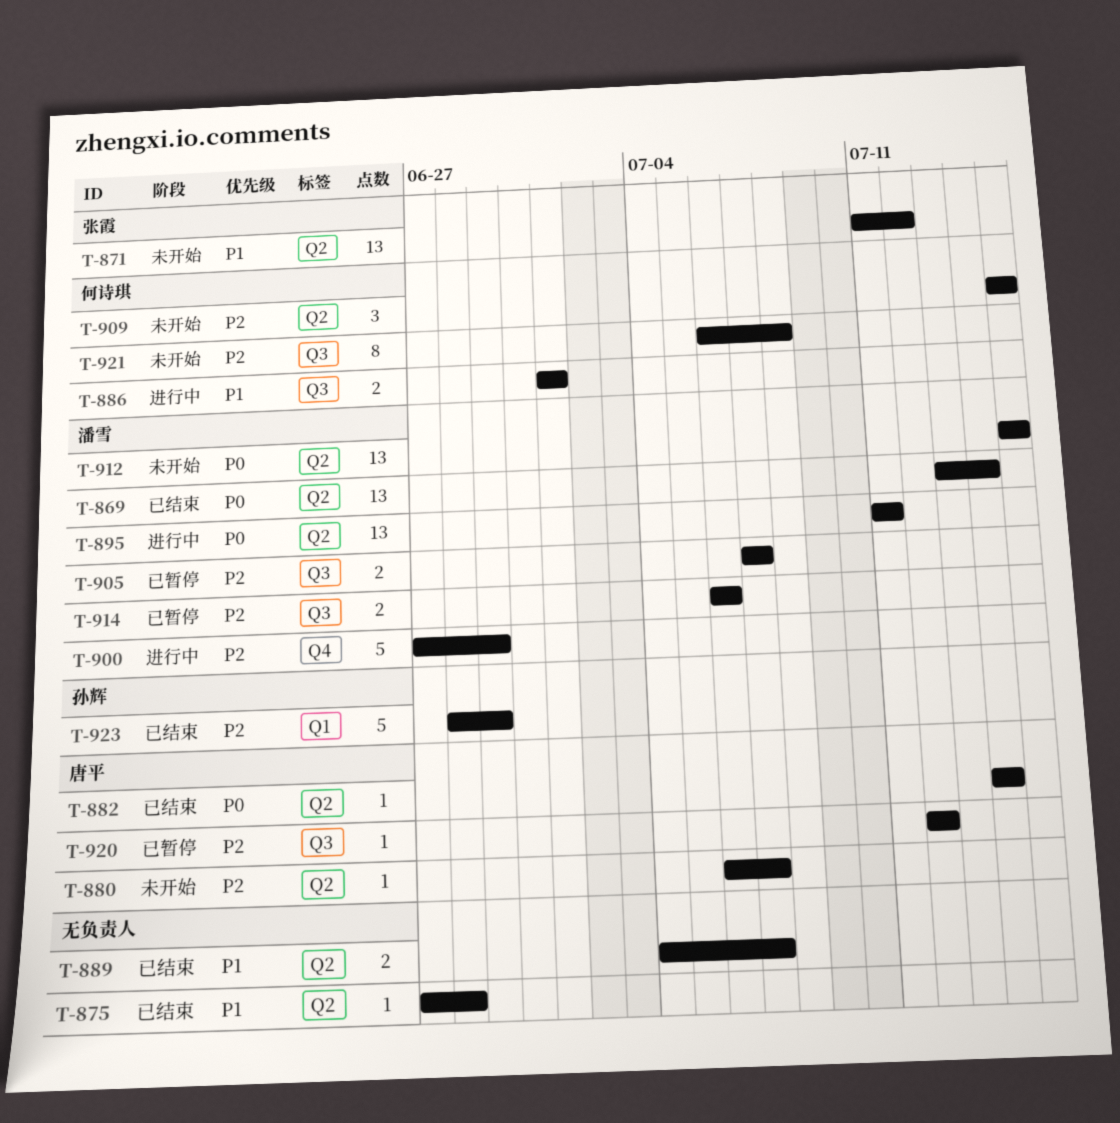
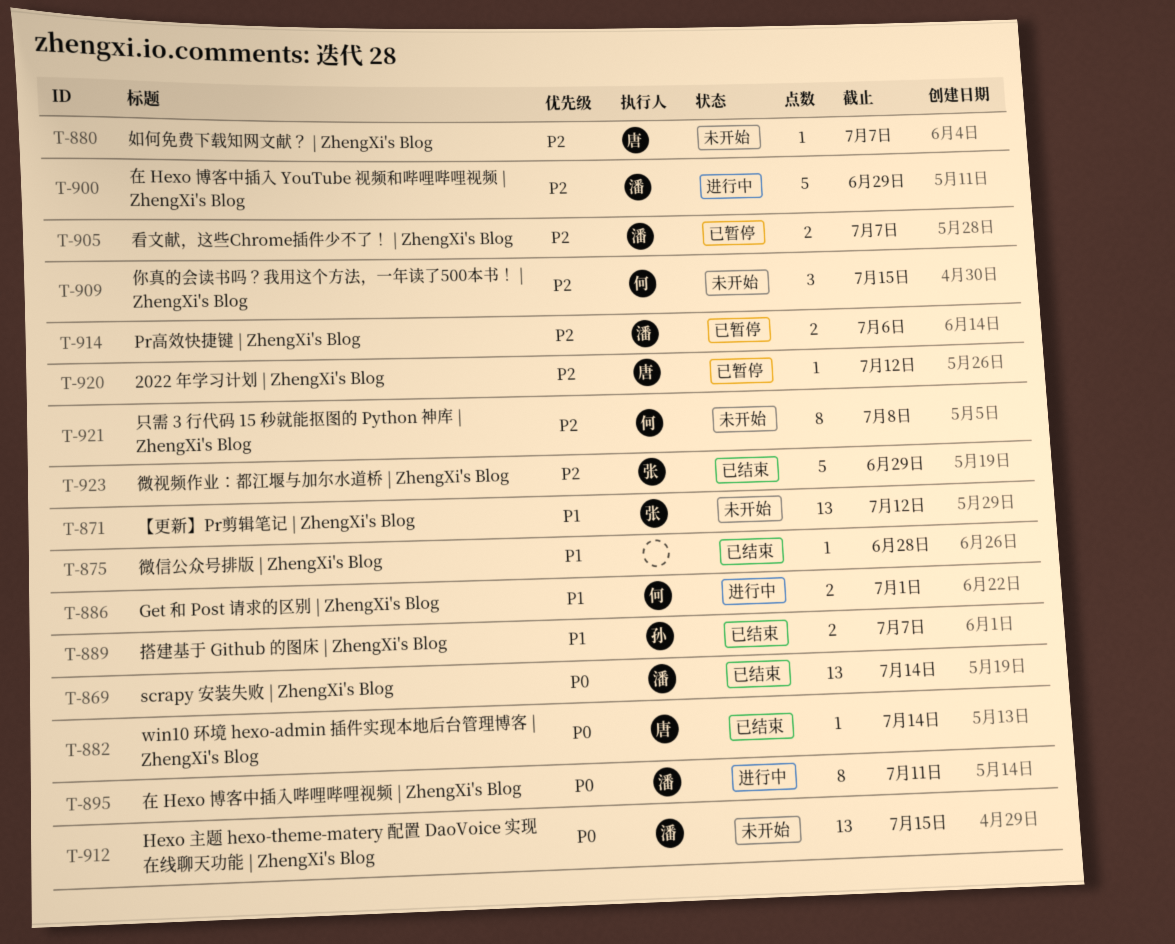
T-889, owner: none -> 孙辉
T-895, estimate: 13 -> 8
T-923, owner: 孙辉 -> 张霞

